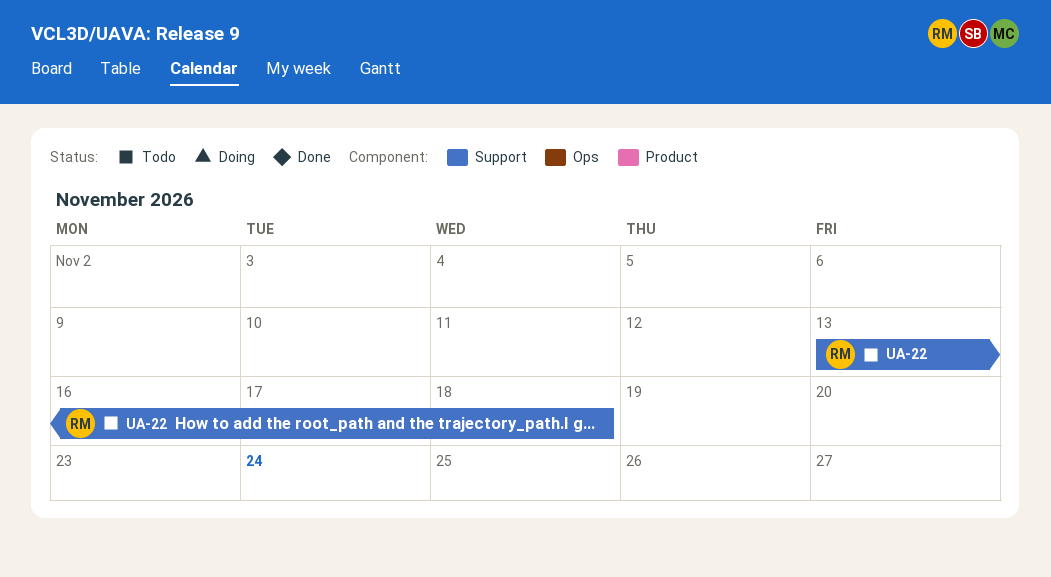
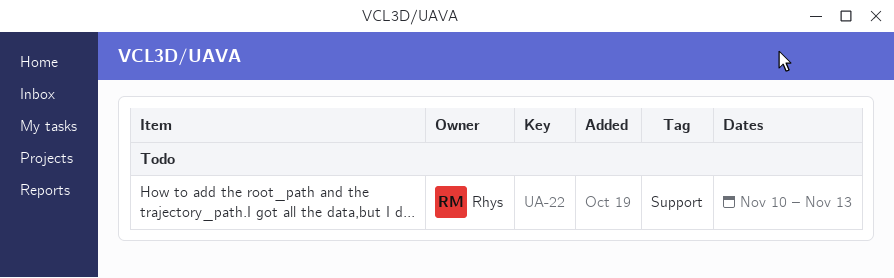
UA-22, start: Nov 13 -> Nov 10
UA-22, due: Nov 18 -> Nov 13

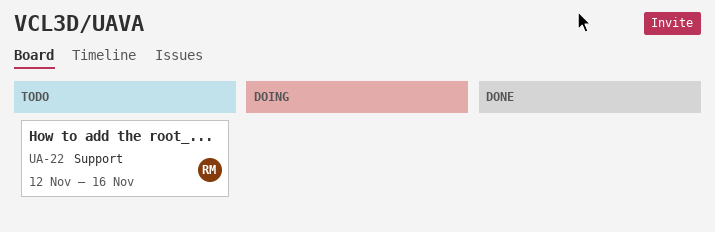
UA-22, start: Nov 10 -> Nov 12
UA-22, due: Nov 13 -> Nov 16

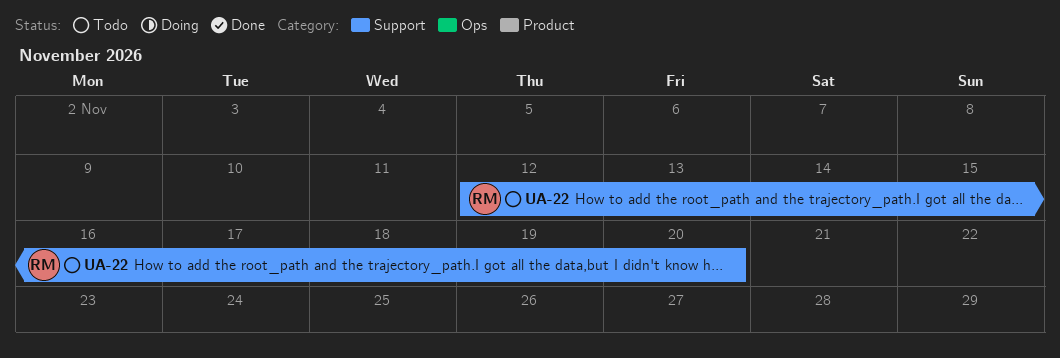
UA-22, due: Nov 16 -> Nov 20

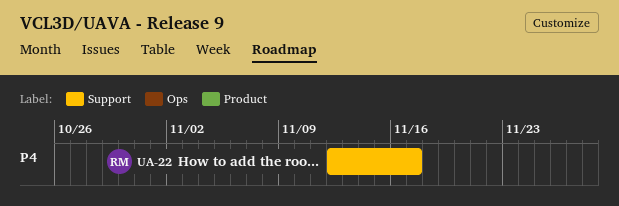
UA-22, due: Nov 20 -> Nov 17

